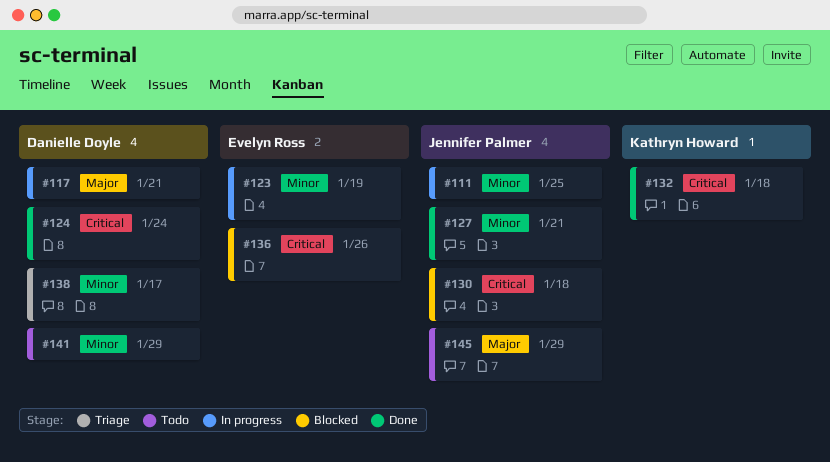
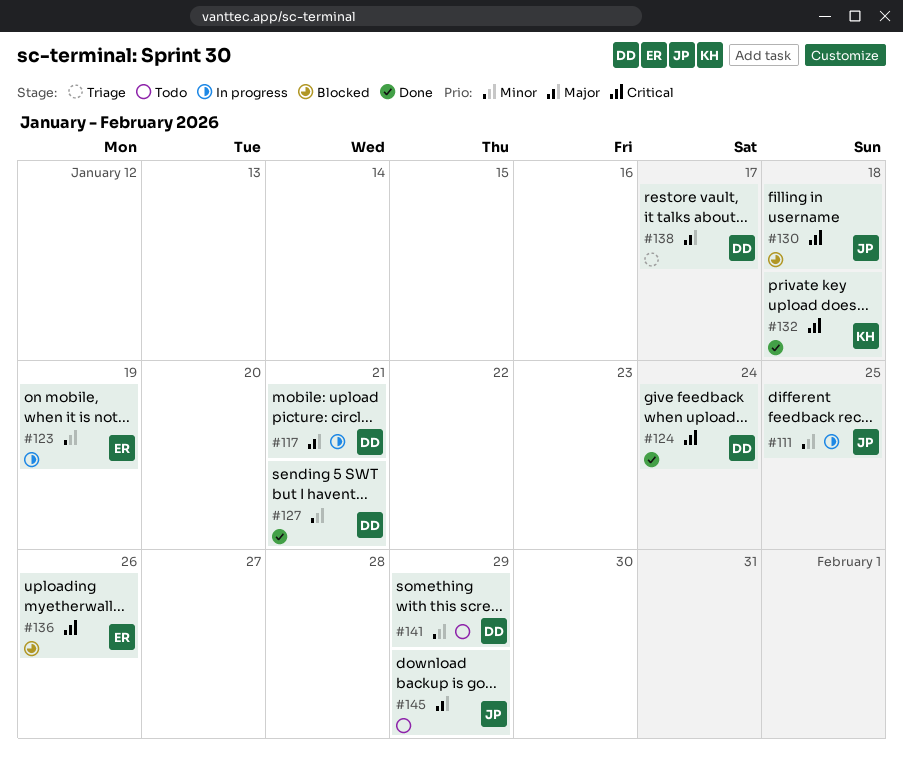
#127, owner: Jennifer Palmer -> Danielle Doyle
#138, priority: Minor -> Major

